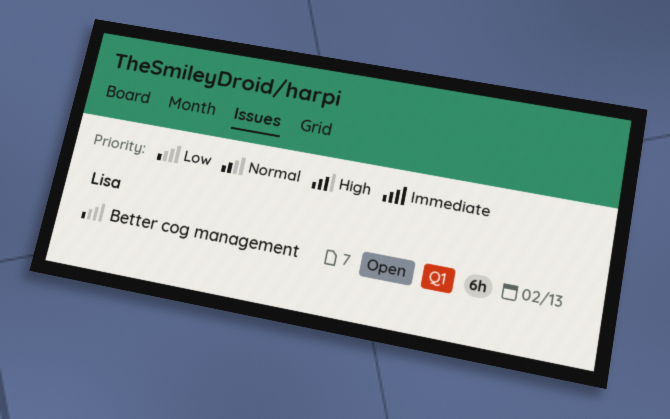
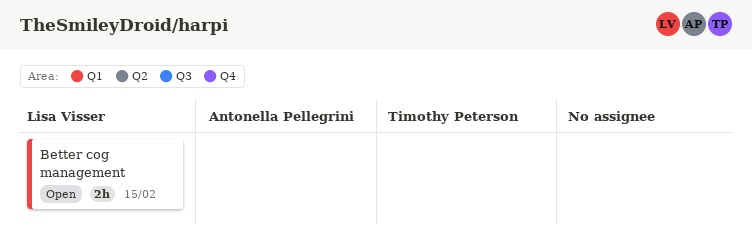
Better cog management, estimate: 6h -> 2h
Better cog management, due: Feb 13 -> Feb 15

